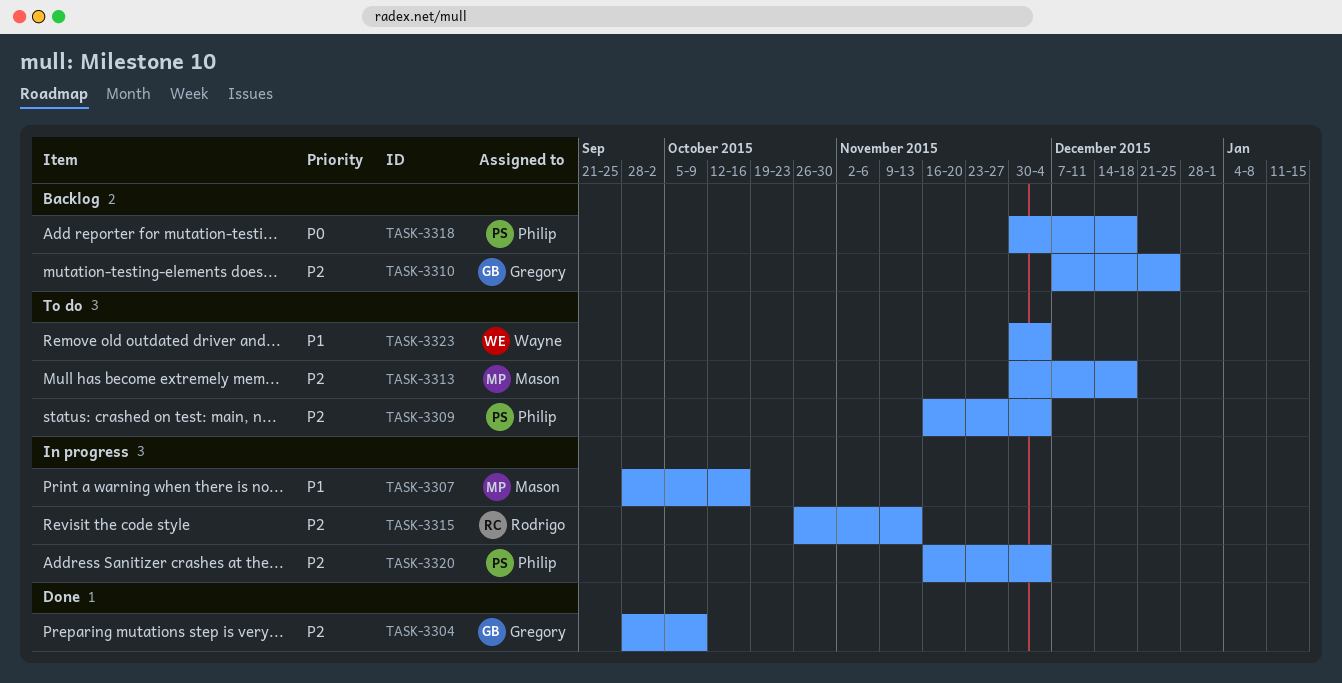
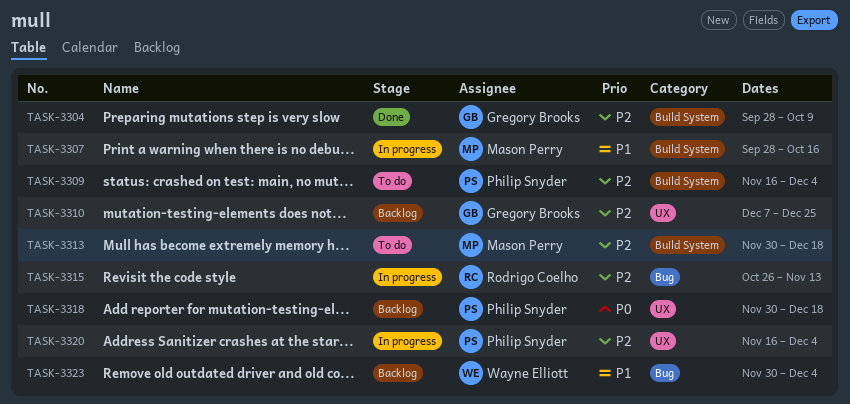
TASK-3323, status: To do -> Backlog

